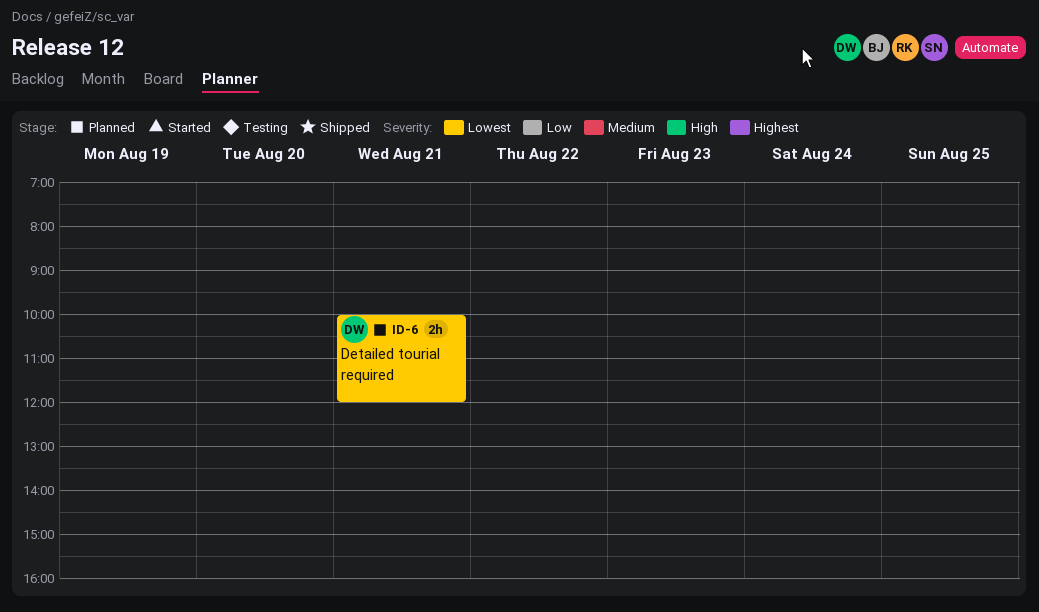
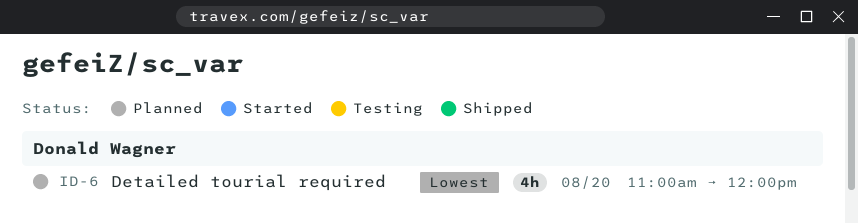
ID-6, estimate: 2h -> 4h
ID-6, day: Aug 21 -> Aug 20
ID-6, begins: 10:00 -> 11:00

